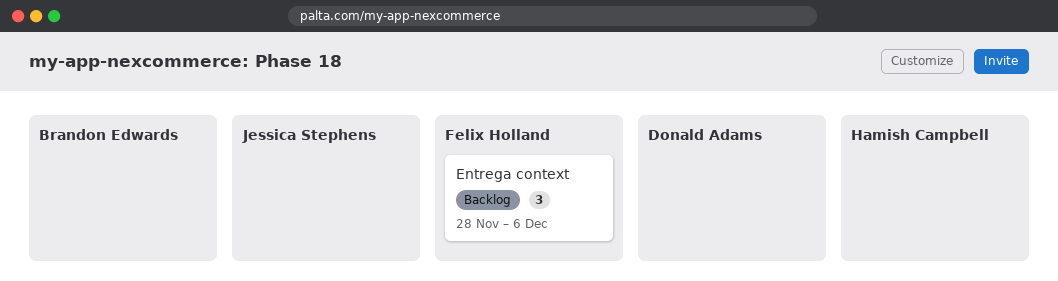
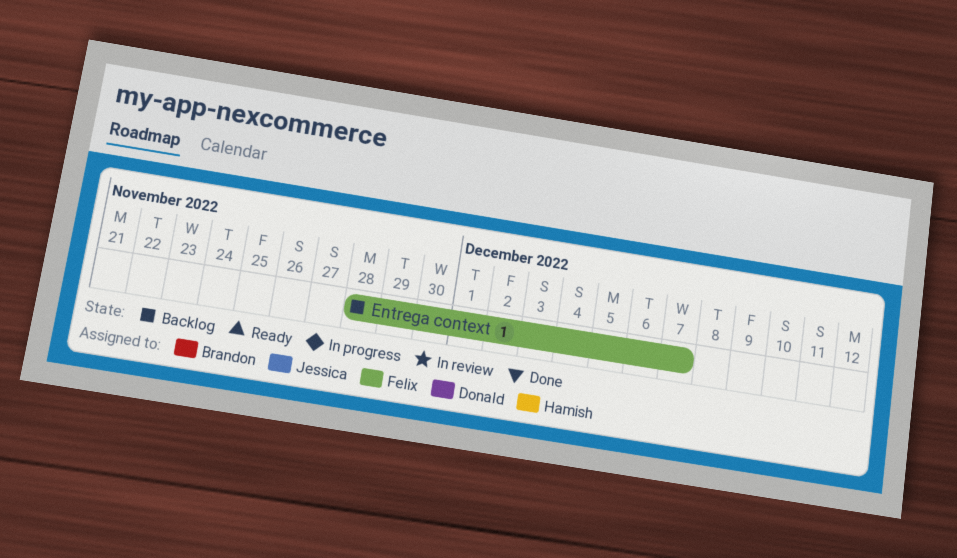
Entrega context, estimate: 3 -> 1
Entrega context, due: Dec 6 -> Dec 7

